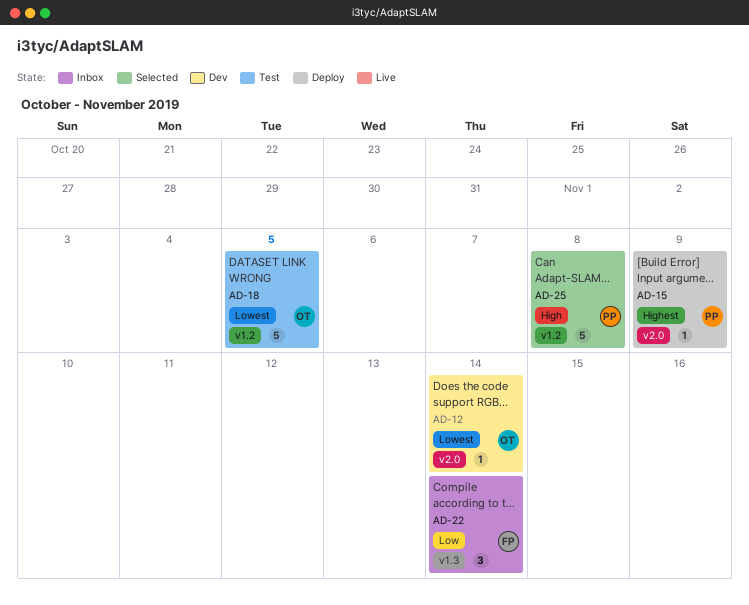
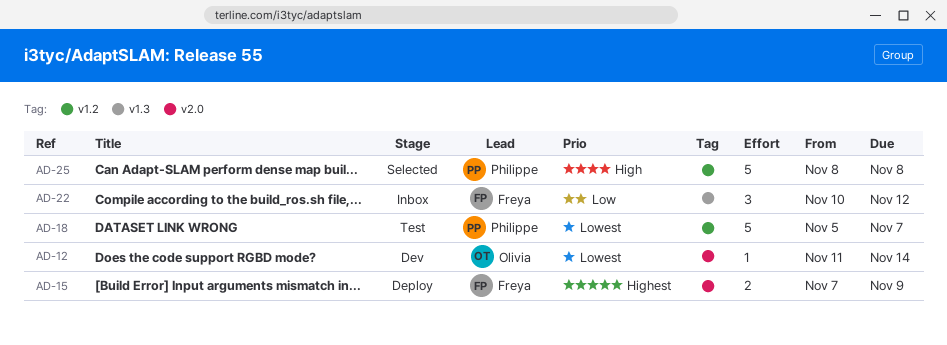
AD-15, owner: Philippe -> Freya
AD-15, estimate: 1 -> 2
AD-18, owner: Olivia -> Philippe
AD-18, due: Nov 5 -> Nov 7
AD-22, due: Nov 14 -> Nov 12

